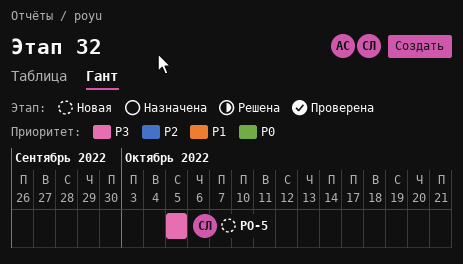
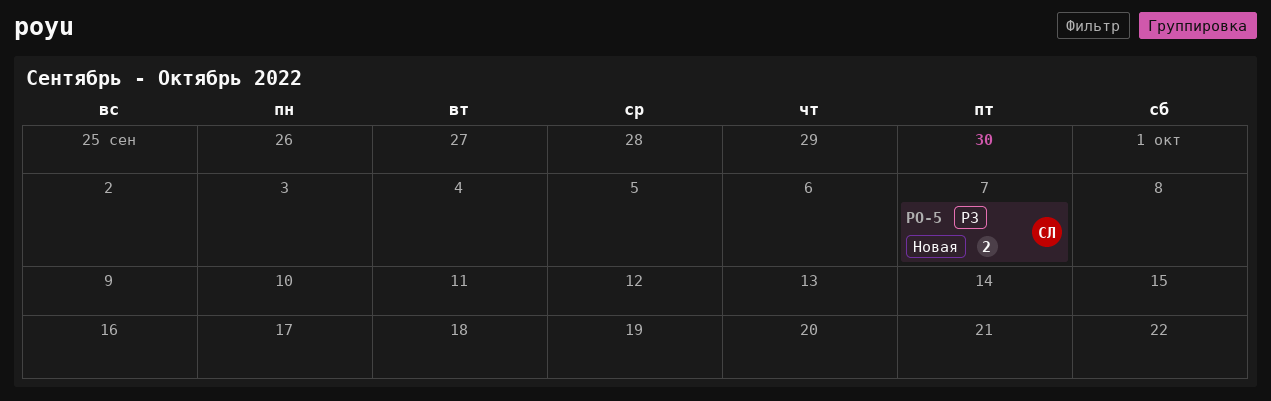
PO-5, due: Oct 5 -> Oct 7

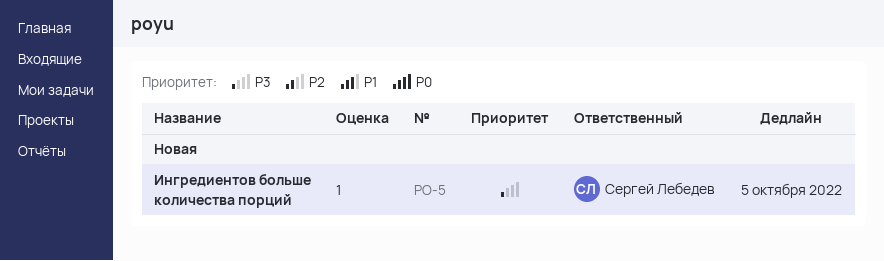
PO-5, estimate: 2 -> 1
PO-5, due: Oct 7 -> Oct 5

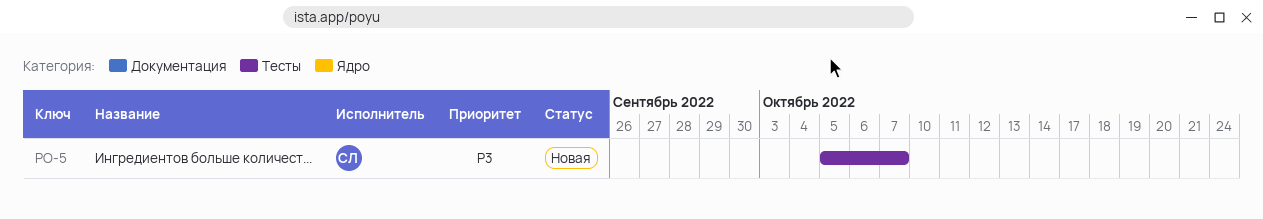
PO-5, due: Oct 5 -> Oct 7

